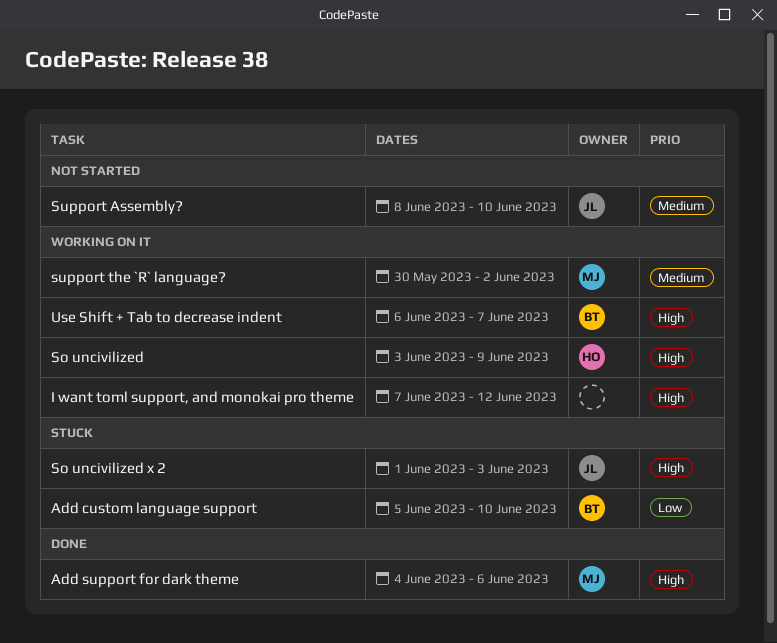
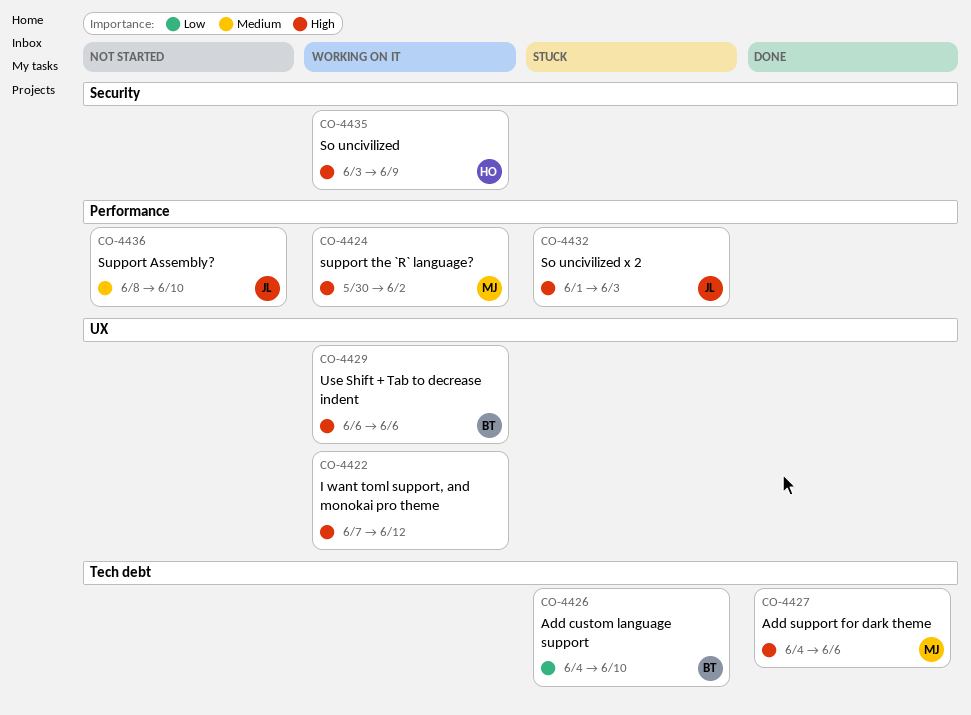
Add custom language support, start: Jun 5 -> Jun 4
support the `R` language?, priority: Medium -> High
Use Shift + Tab to decrease indent, due: Jun 7 -> Jun 6

